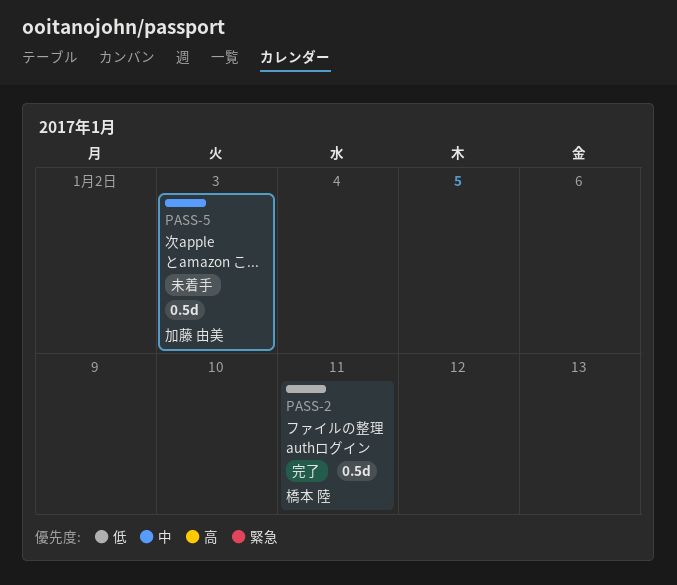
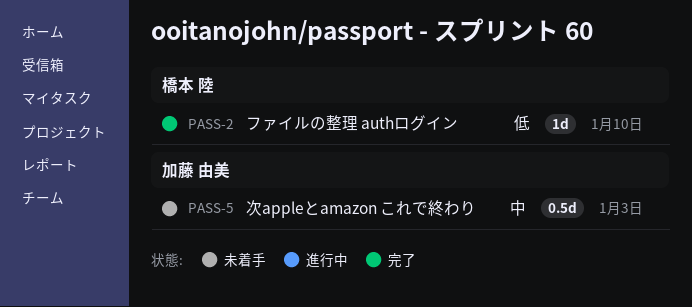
PASS-2, estimate: 0.5d -> 1d
PASS-2, due: Jan 11 -> Jan 10

